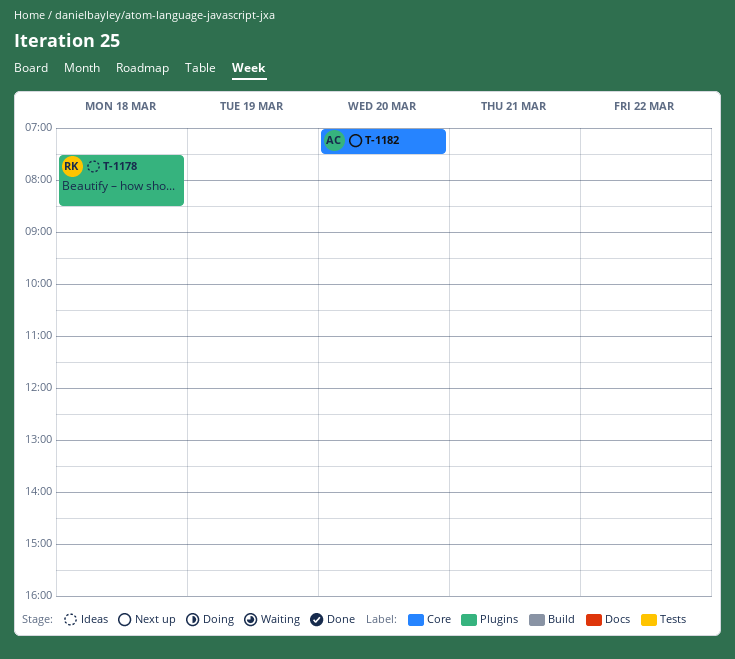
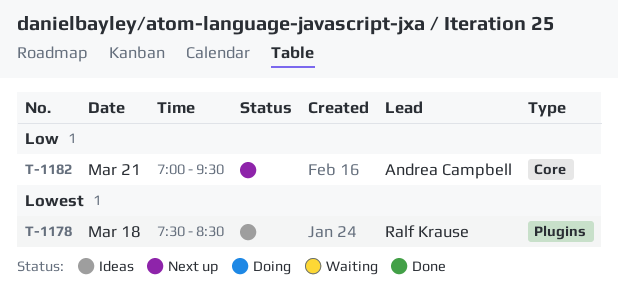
T-1182, day: Mar 20 -> Mar 21
T-1182, ends: 07:30 -> 09:30

